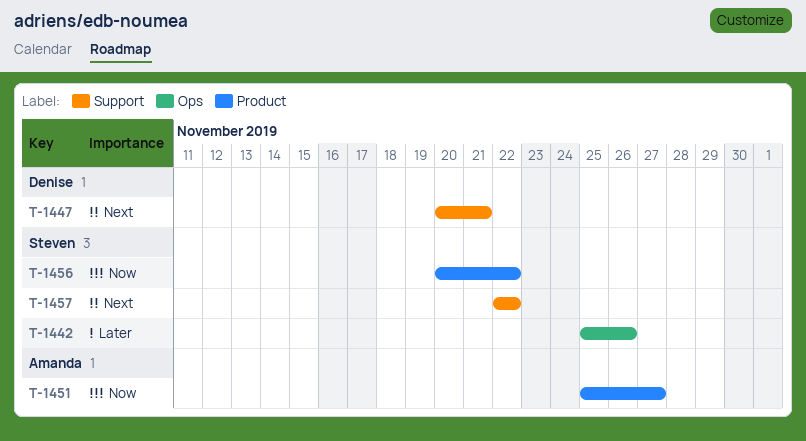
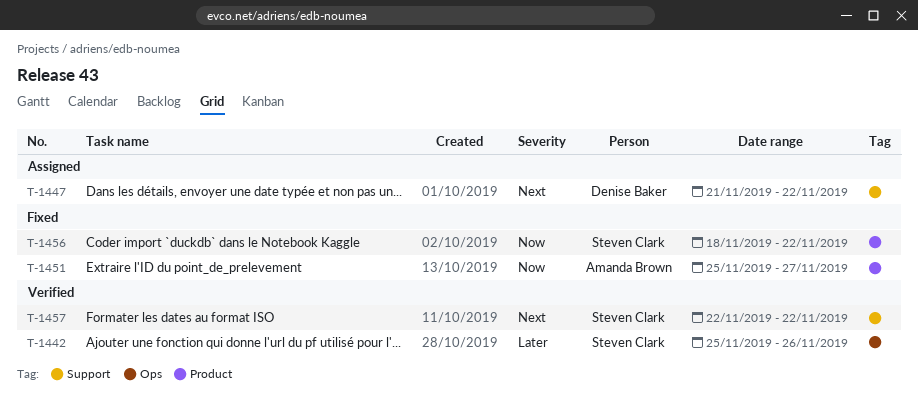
T-1447, start: Nov 20 -> Nov 21
T-1447, due: Nov 21 -> Nov 22
T-1456, start: Nov 20 -> Nov 18

